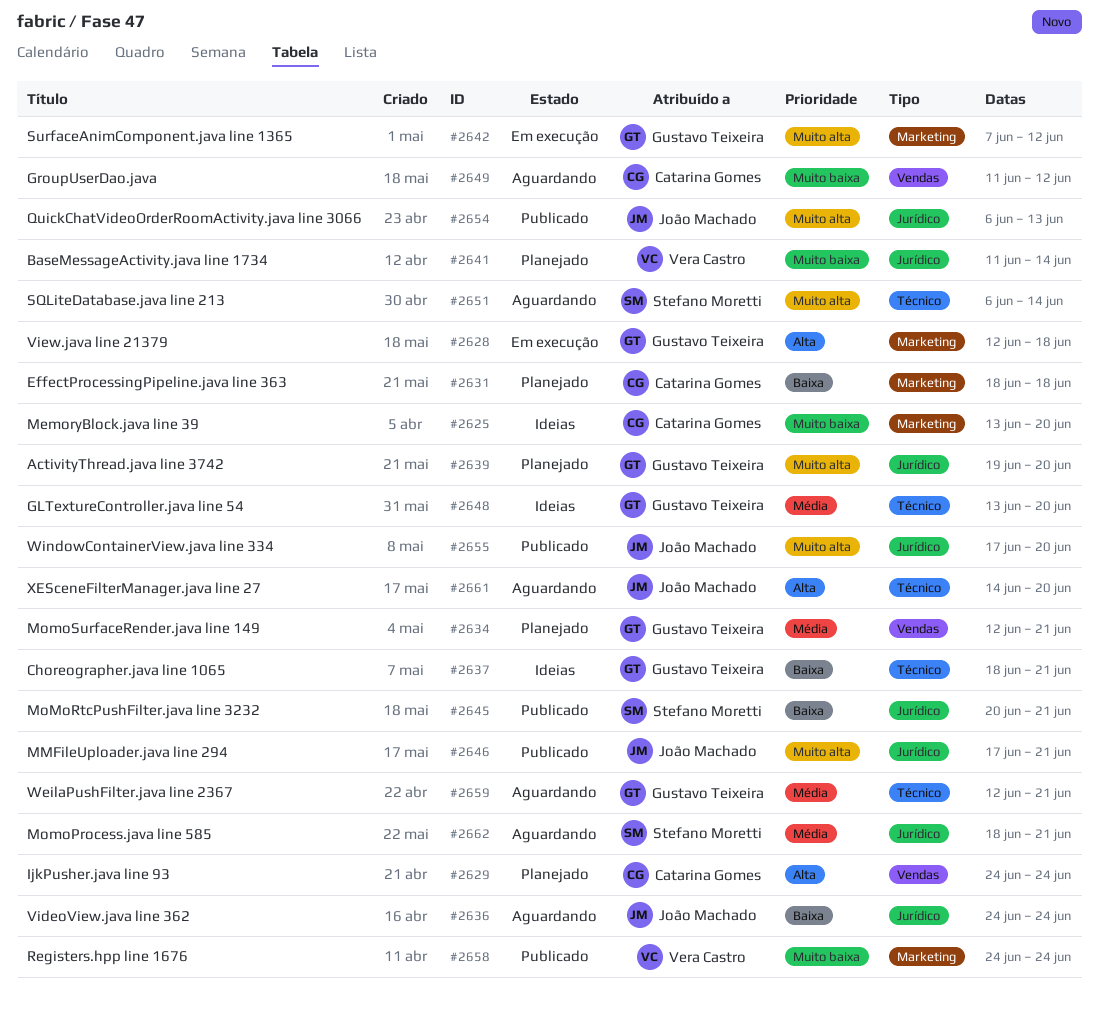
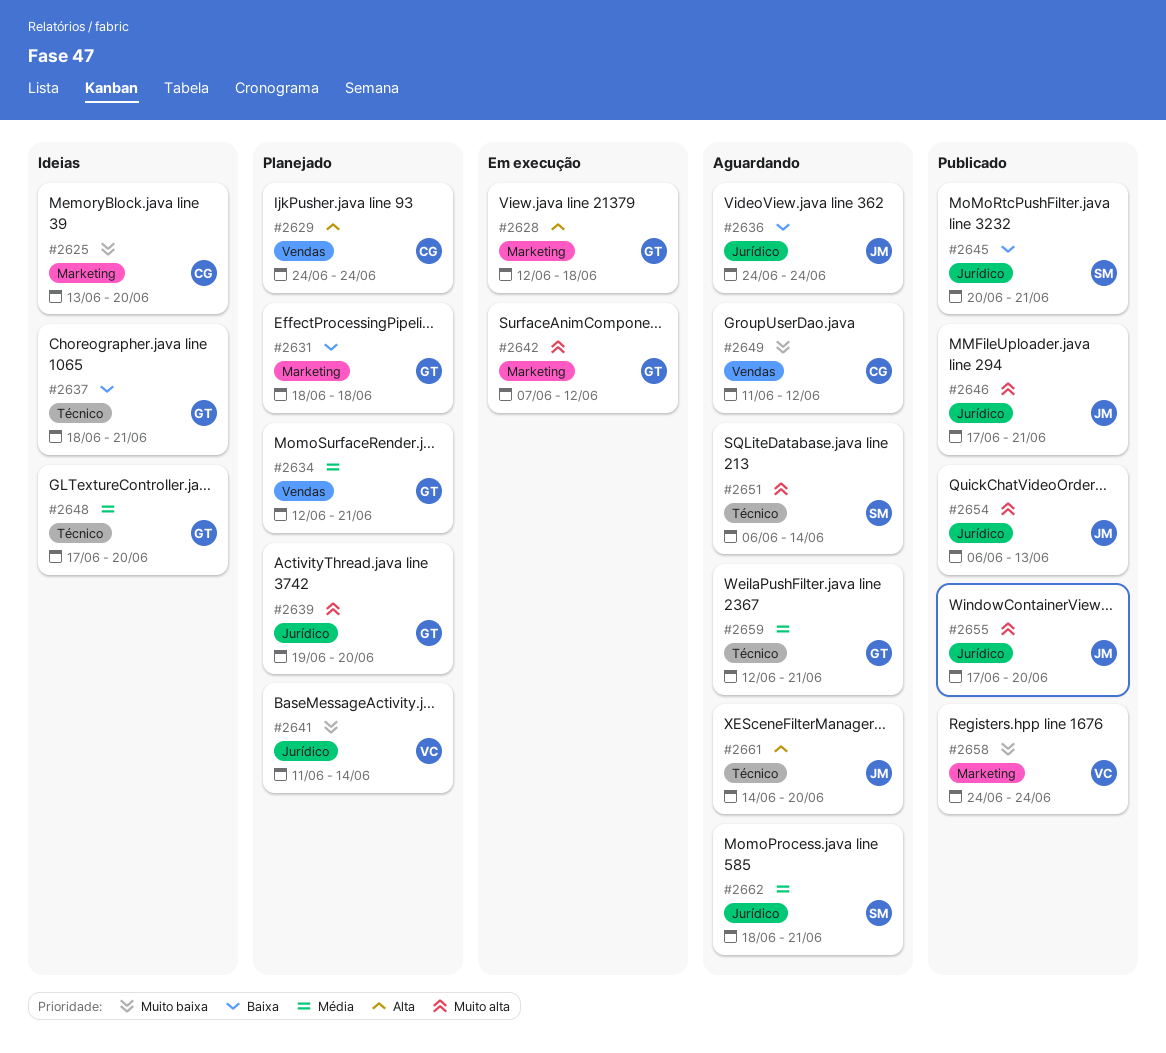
#2631, owner: Catarina Gomes -> Gustavo Teixeira
#2648, start: Jun 13 -> Jun 17

